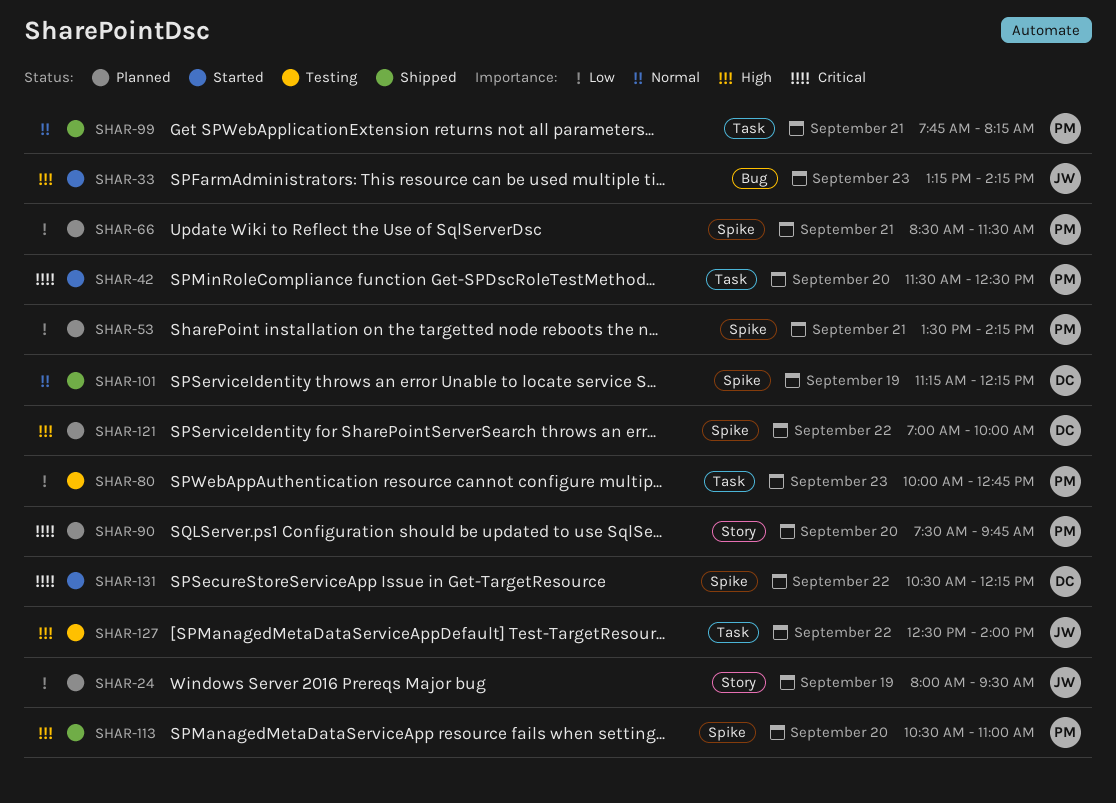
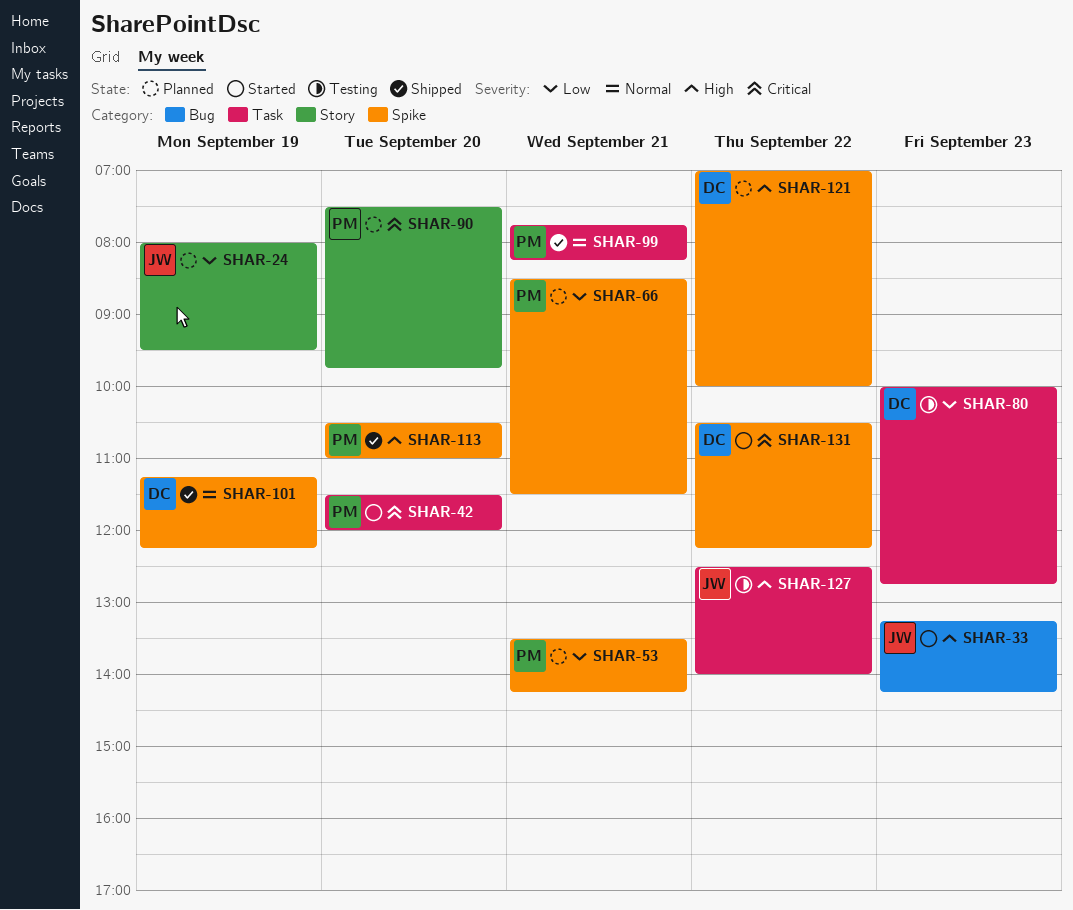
SHAR-42, ends: 12:30 -> 12:00
SHAR-80, owner: PM -> DC

